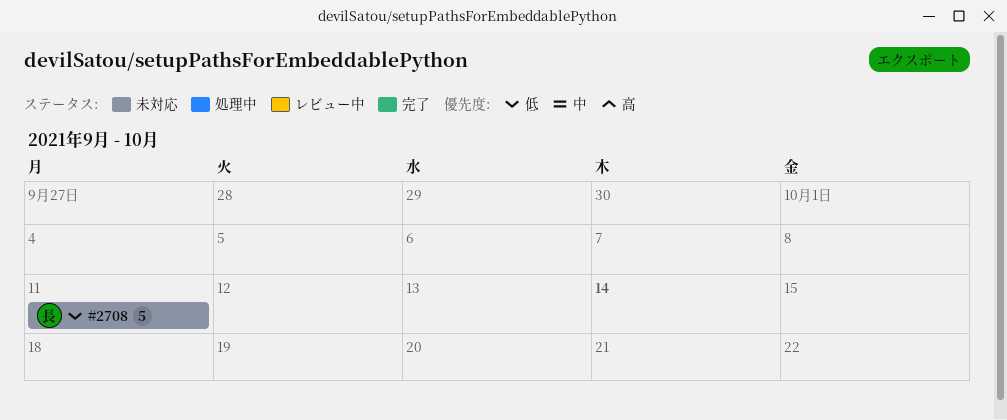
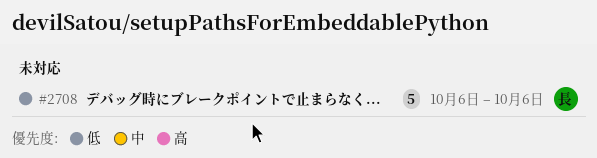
#2708, start: Oct 11 -> Oct 6
#2708, due: Oct 11 -> Oct 6

